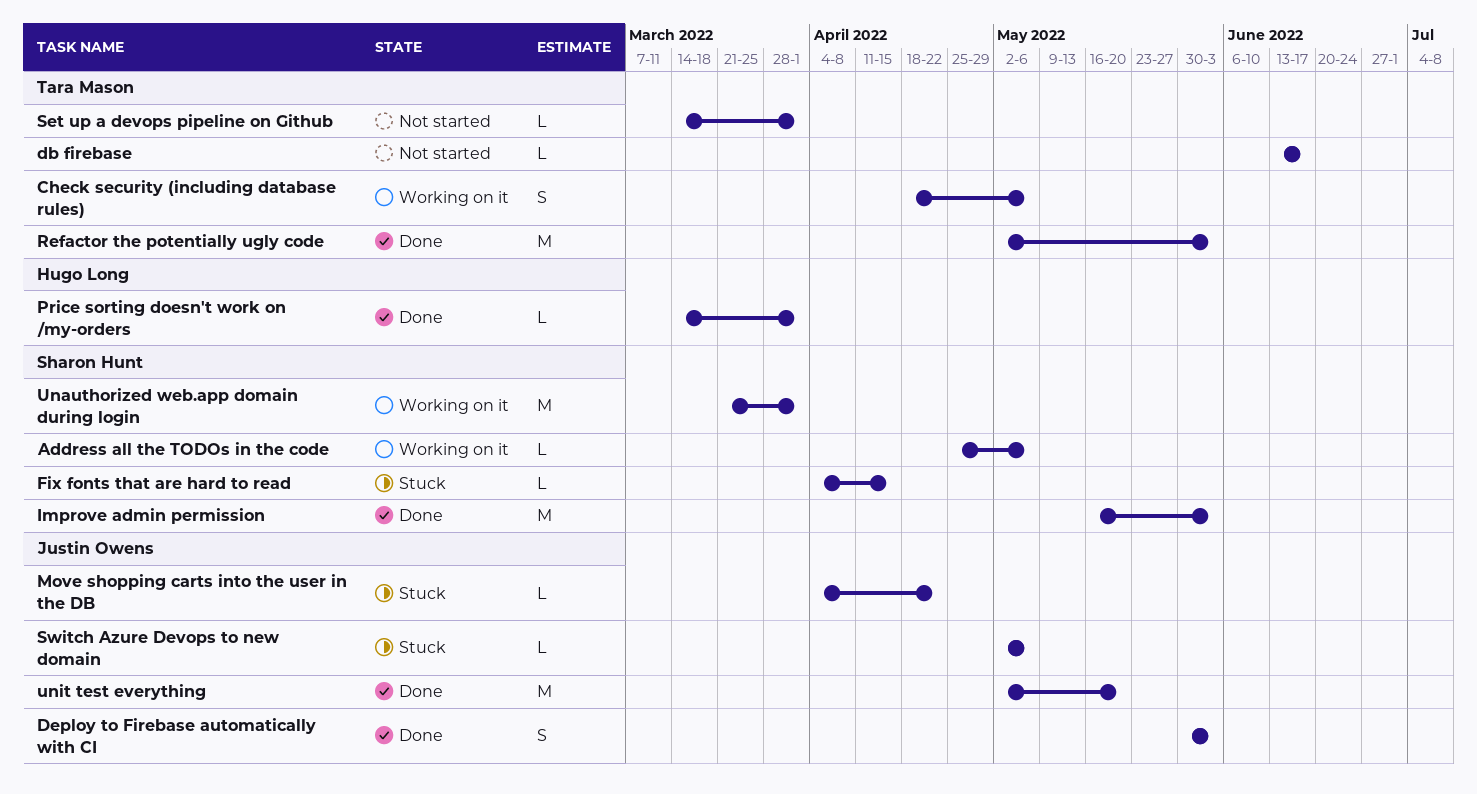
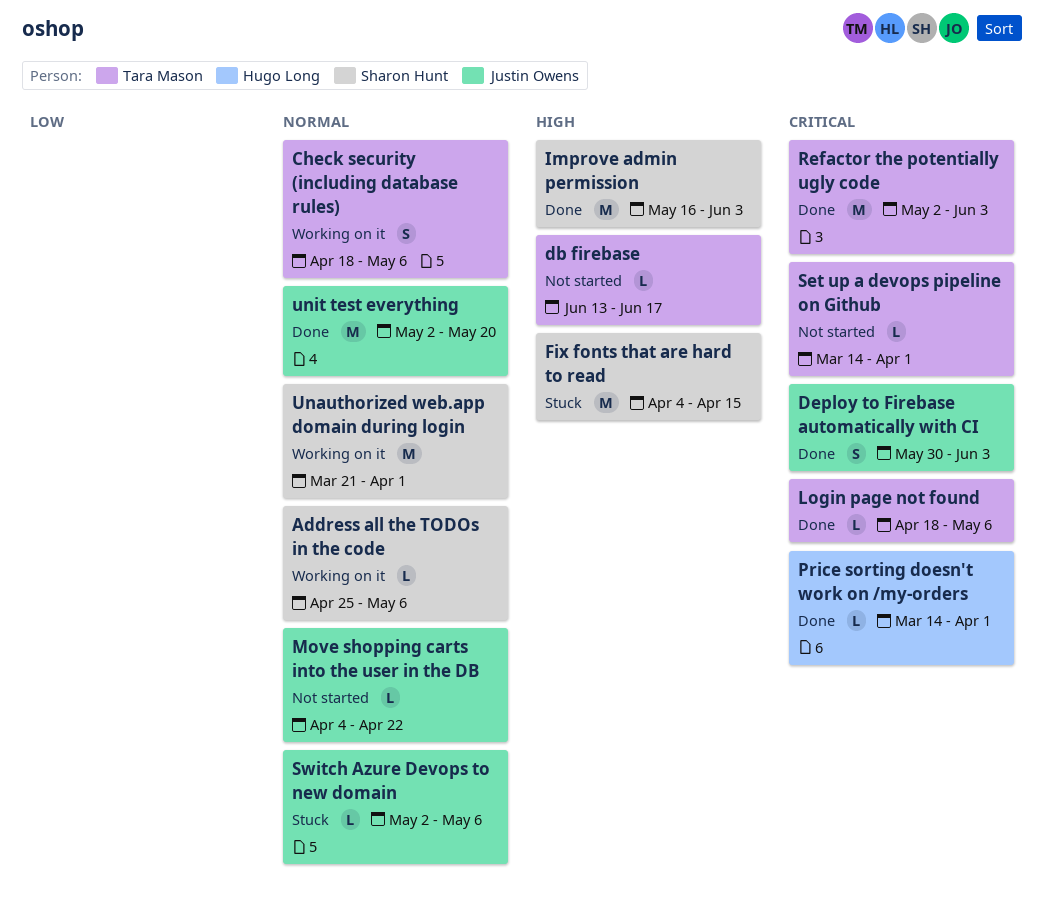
Fix fonts that are hard to read, estimate: L -> M
Login page not found: none -> present
Move shopping carts into the user in the DB, status: Stuck -> Not started

